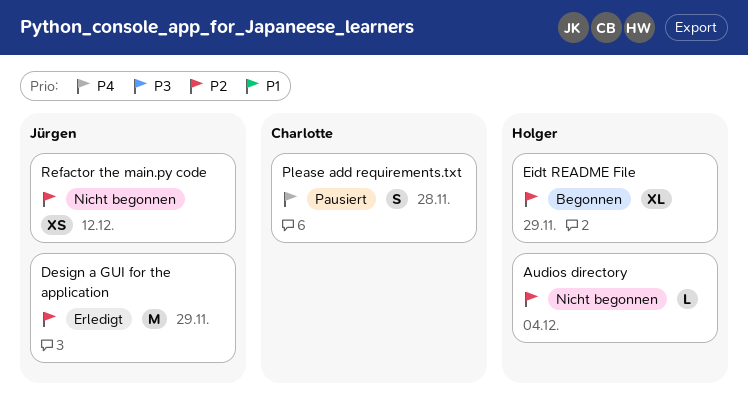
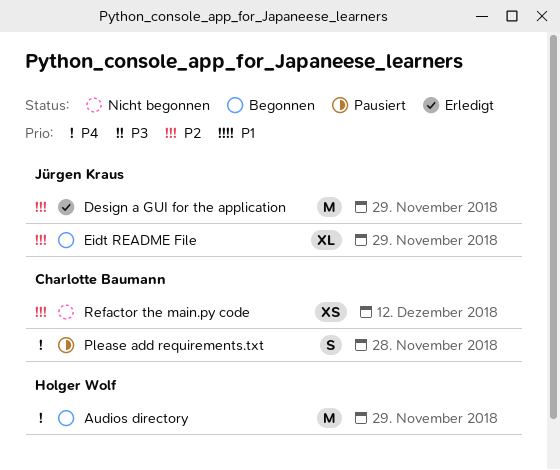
Audios directory, status: Nicht begonnen -> Begonnen
Audios directory, priority: P2 -> P4
Audios directory, estimate: L -> M
Audios directory, due: Dec 4 -> Nov 29
Eidt README File, owner: Holger Wolf -> Jürgen Kraus
Refactor the main.py code, owner: Jürgen Kraus -> Charlotte Baumann

